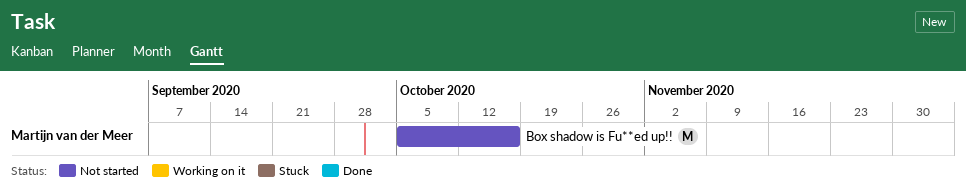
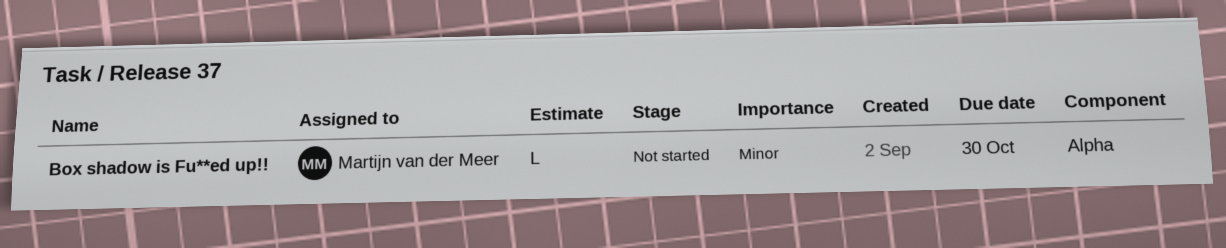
Box shadow is Fu**ed up!!, estimate: M -> L
Box shadow is Fu**ed up!!, due: Oct 16 -> Oct 30

